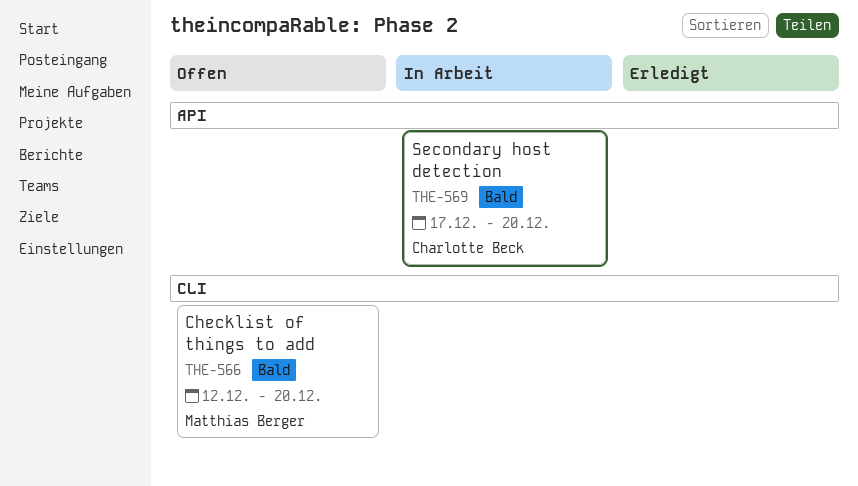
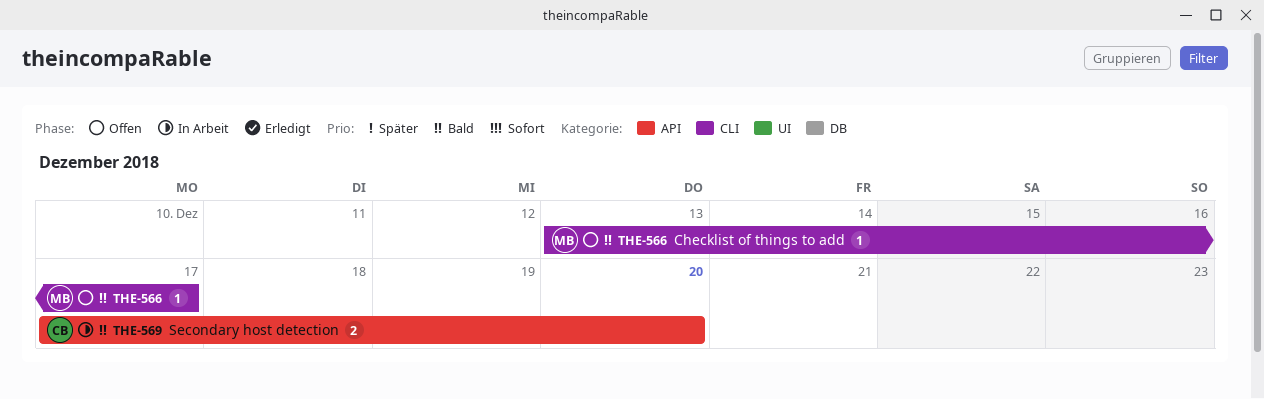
THE-566, start: Dec 12 -> Dec 13
THE-566, due: Dec 20 -> Dec 17

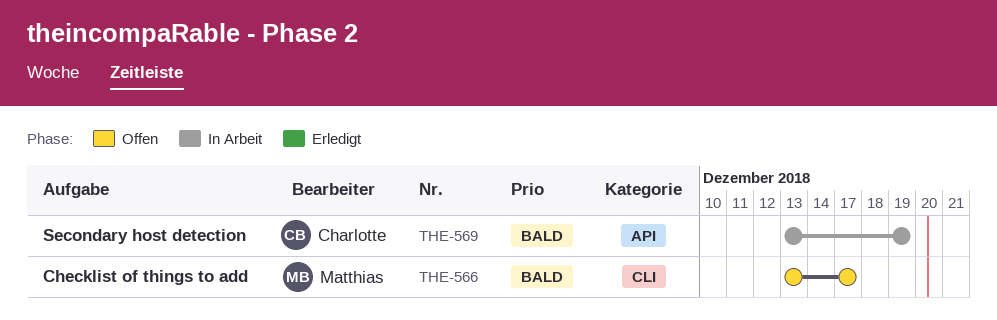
THE-569, start: Dec 17 -> Dec 13
THE-569, due: Dec 20 -> Dec 19

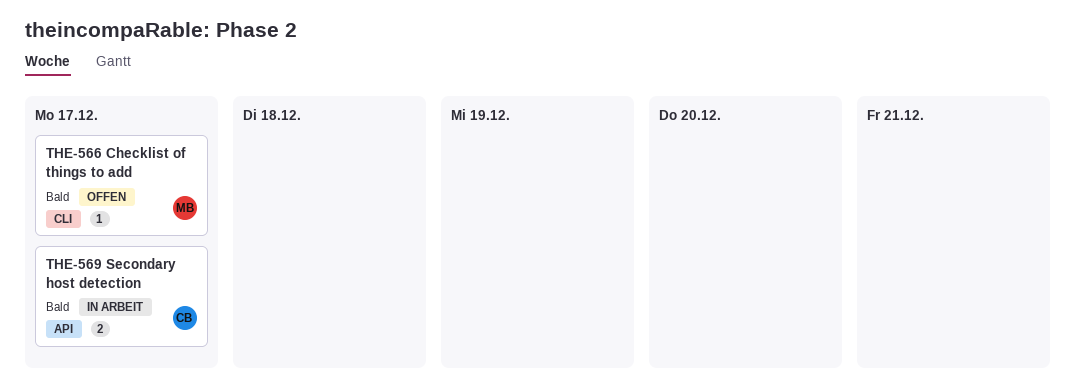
THE-569, due: Dec 19 -> Dec 17

